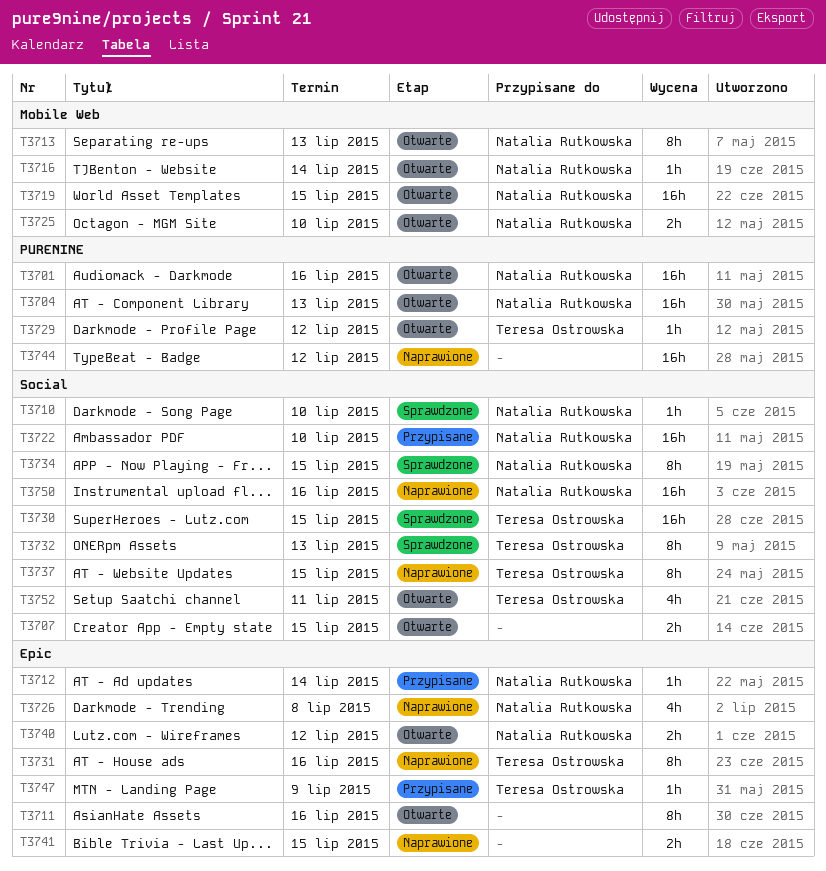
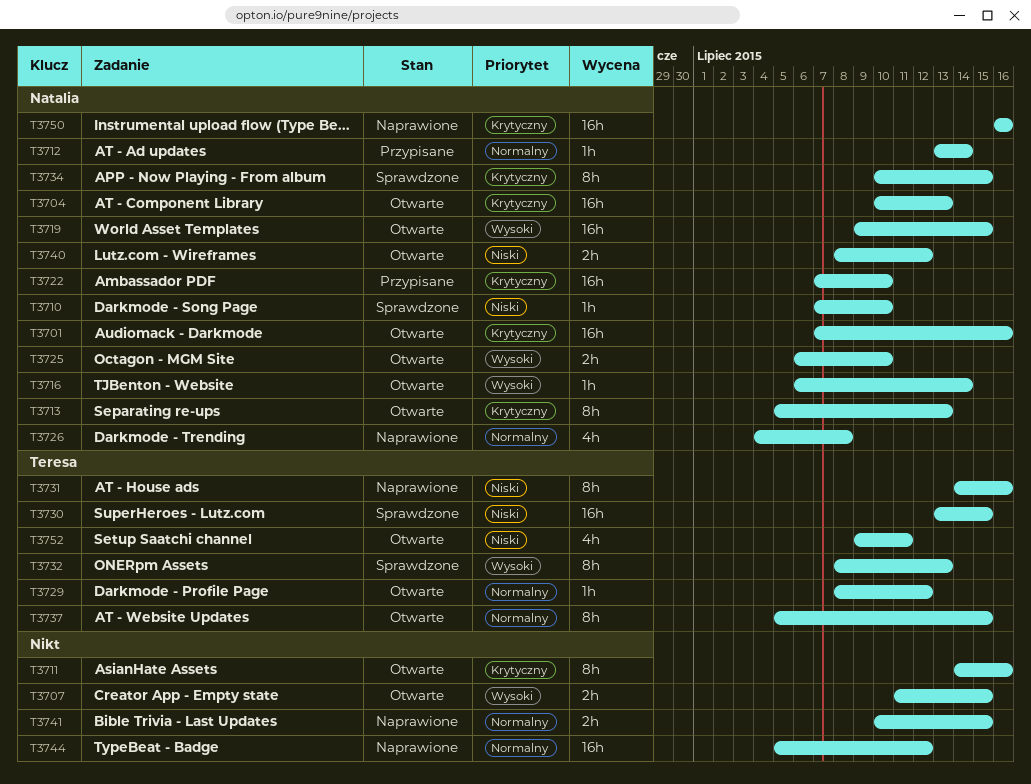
T3737, status: Naprawione -> Otwarte
T3747: present -> none

